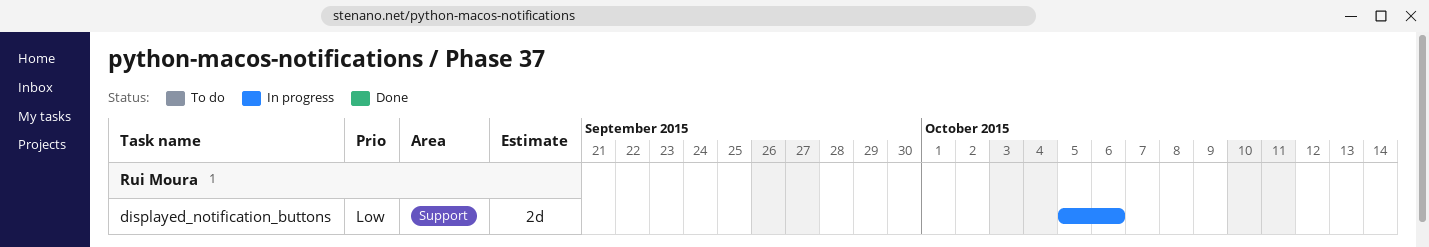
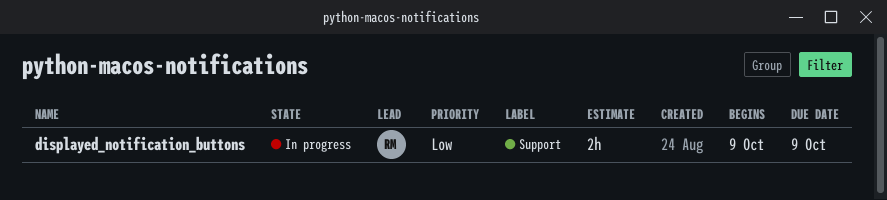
displayed_notification_buttons, estimate: 2d -> 2h
displayed_notification_buttons, start: Oct 5 -> Oct 9
displayed_notification_buttons, due: Oct 6 -> Oct 9

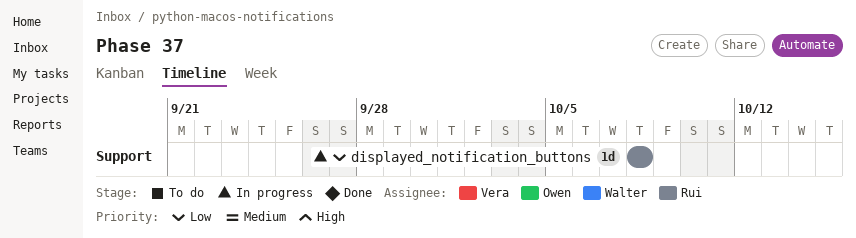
displayed_notification_buttons, estimate: 2h -> 1d
displayed_notification_buttons, start: Oct 9 -> Oct 8
displayed_notification_buttons, due: Oct 9 -> Oct 8

